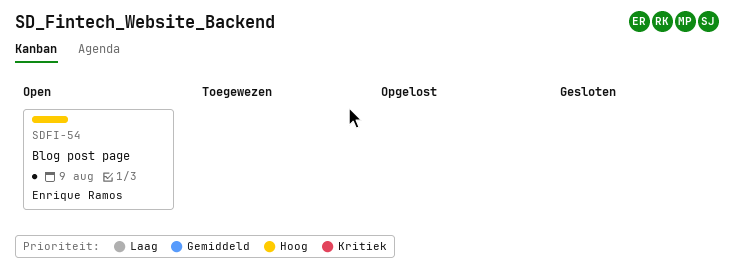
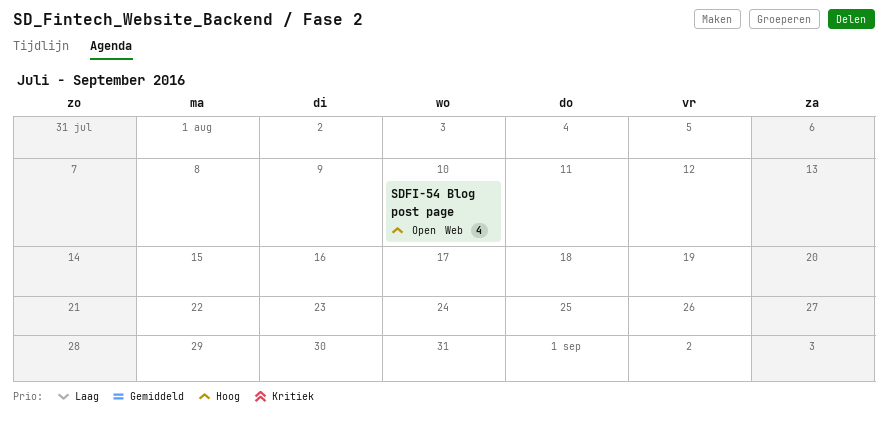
SDFI-54, estimate: 1 -> 4
SDFI-54, due: Aug 9 -> Aug 10

